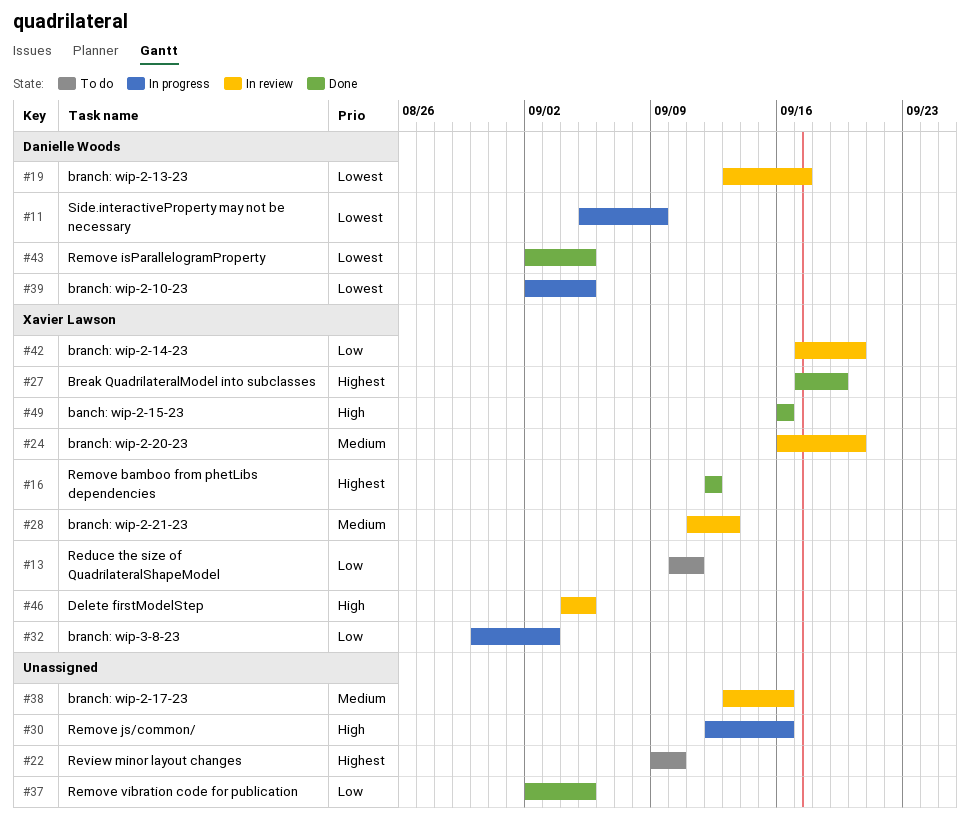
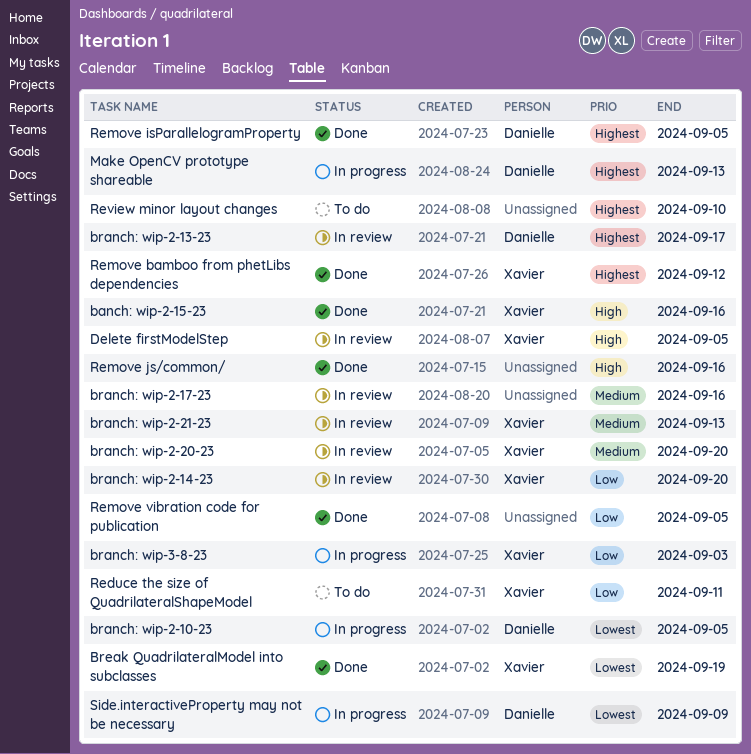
branch: wip-2-13-23, priority: Lowest -> Highest
Break QuadrilateralModel into subclasses, priority: Highest -> Lowest
Make OpenCV prototype shareable: none -> present
Remove isParallelogramProperty, priority: Lowest -> Highest
Remove js/common/, status: In progress -> Done

